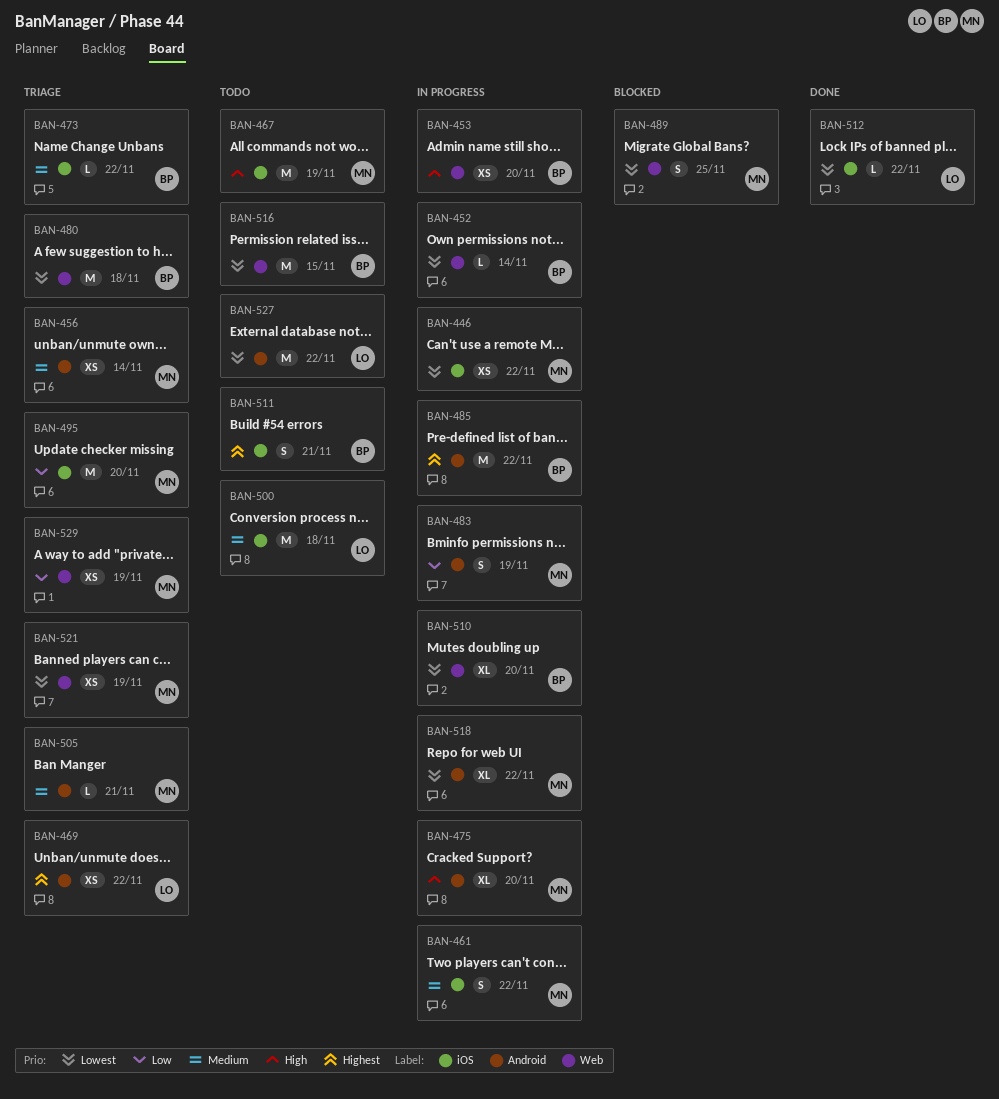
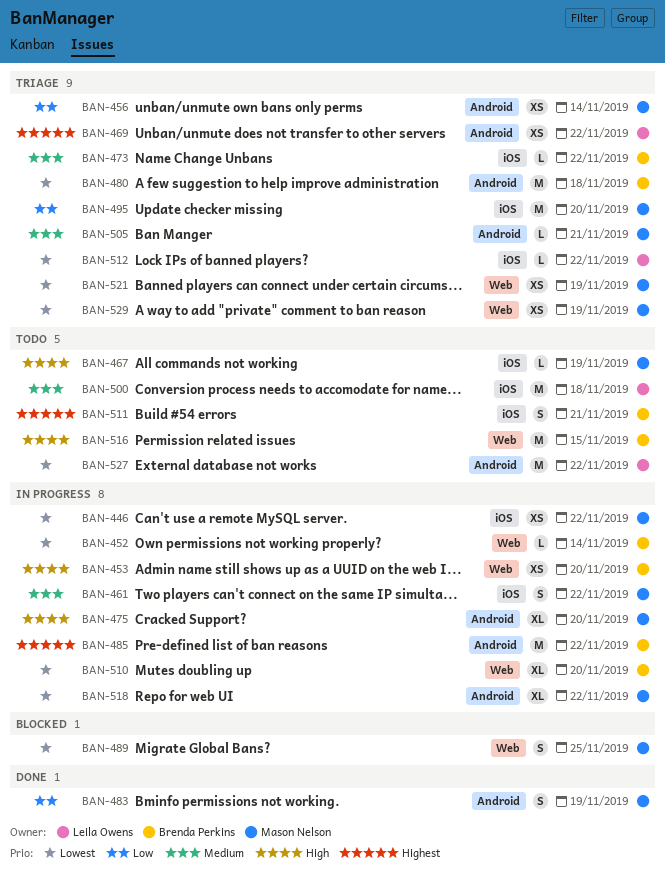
BAN-456, priority: Medium -> Low
BAN-467, estimate: M -> L
BAN-480, label: Web -> Android
BAN-483, status: In progress -> Done
BAN-512, status: Done -> Triage
BAN-516, priority: Lowest -> High
BAN-529, priority: Low -> Lowest

